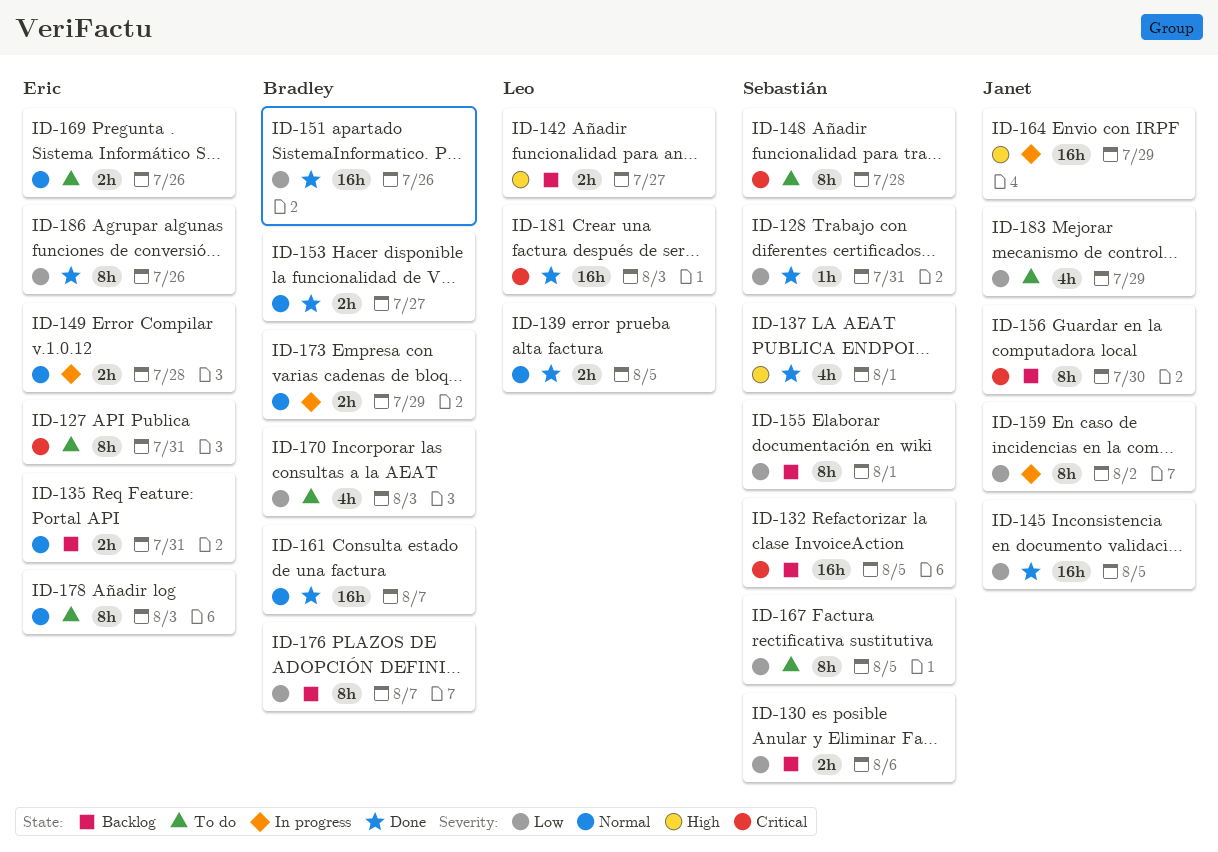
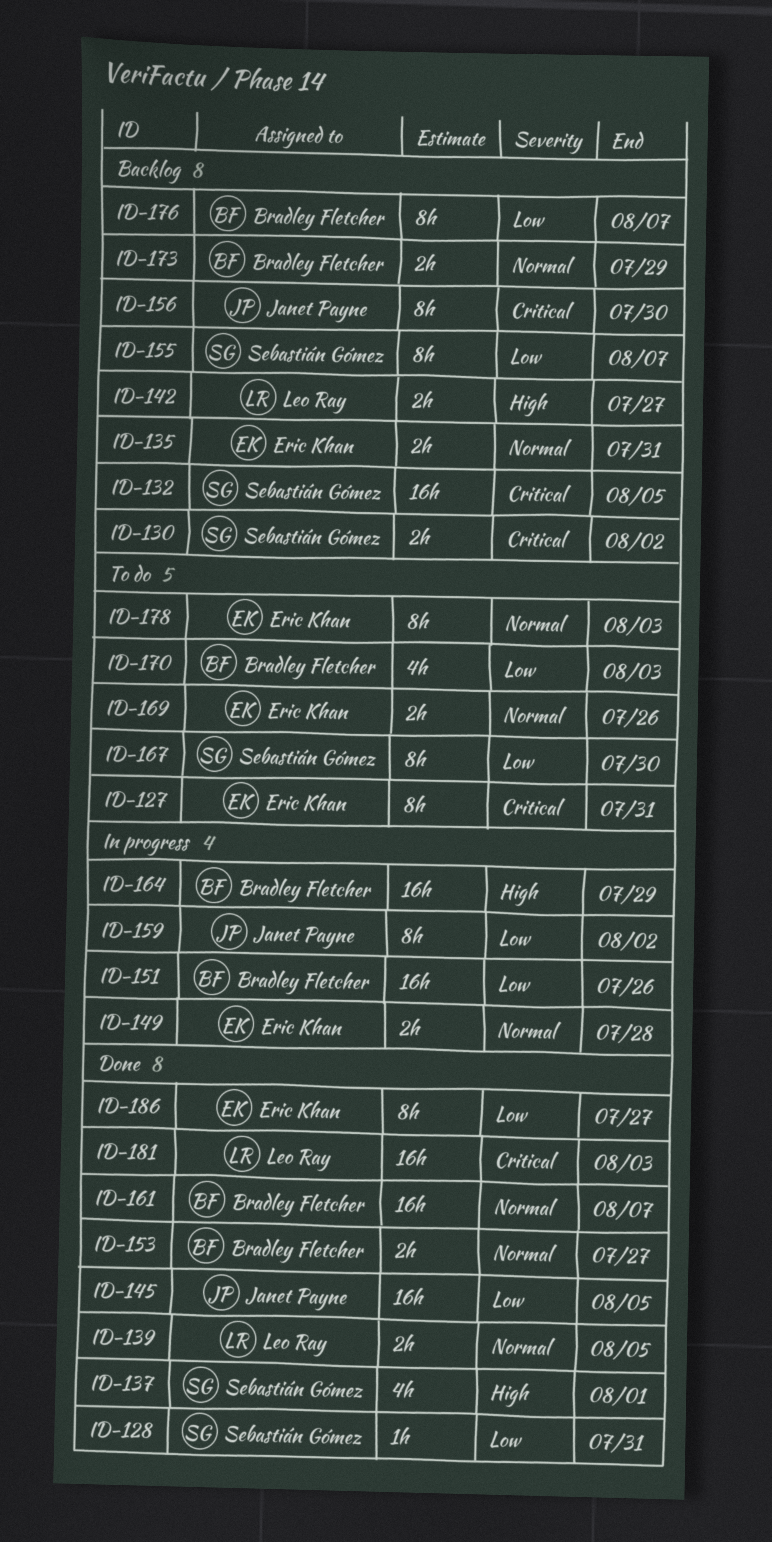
ID-130, priority: Low -> Critical
ID-130, due: Aug 6 -> Aug 2
ID-148: present -> none
ID-151, status: Done -> In progress
ID-155, due: Aug 1 -> Aug 7
ID-164, owner: Janet Payne -> Bradley Fletcher
ID-167, due: Aug 5 -> Jul 30
ID-173, status: In progress -> Backlog
ID-183: present -> none
ID-186, due: Jul 26 -> Jul 27

